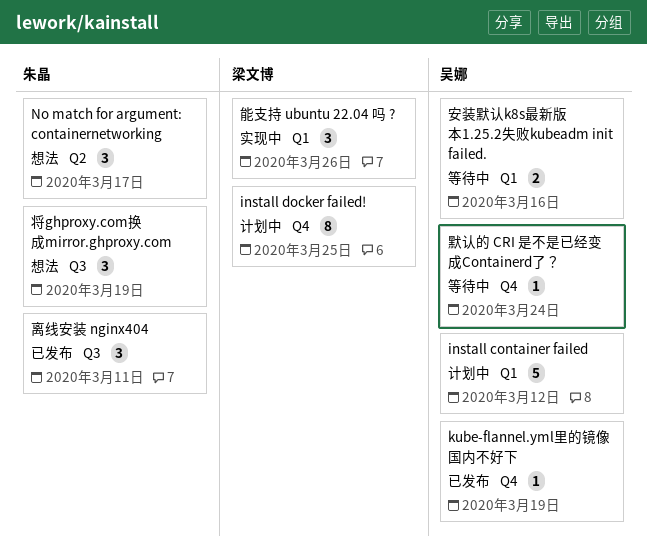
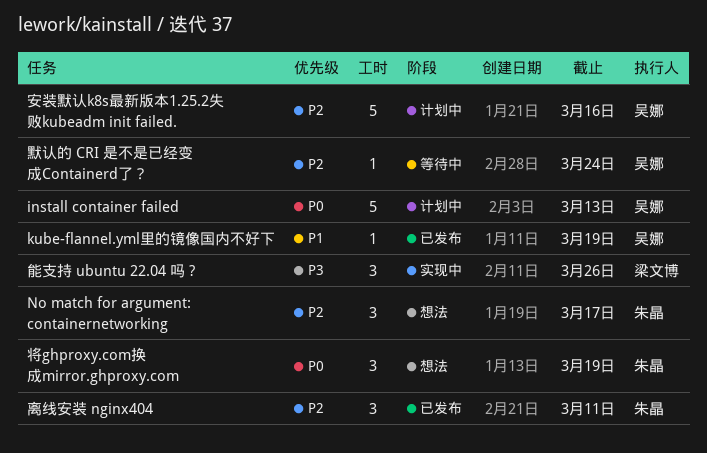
install container failed, due: Mar 12 -> Mar 13
install docker failed!: present -> none
安装默认k8s最新版本1.25.2失败kubeadm init failed., status: 等待中 -> 计划中
安装默认k8s最新版本1.25.2失败kubeadm init failed., estimate: 2 -> 5

